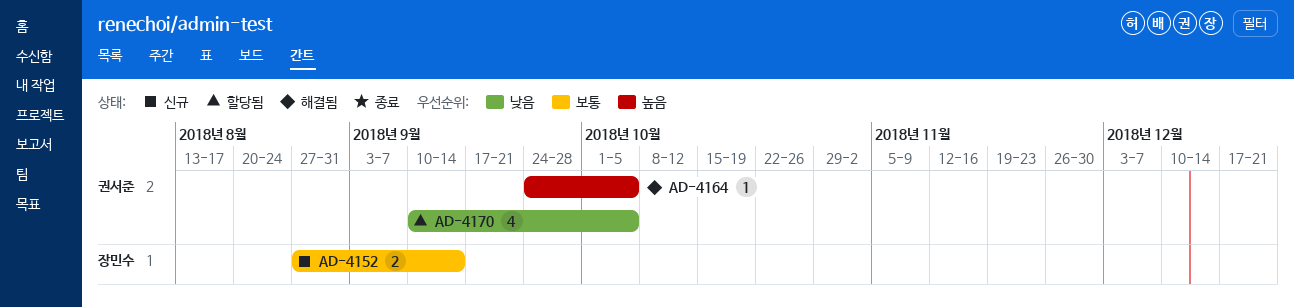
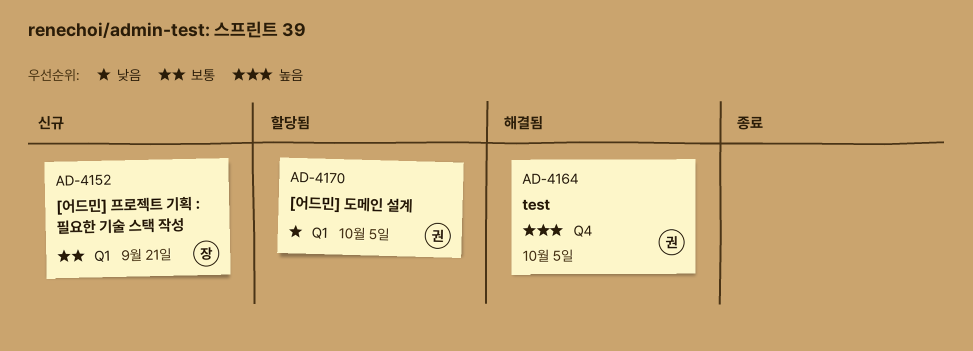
AD-4152, due: Sep 14 -> Sep 21

